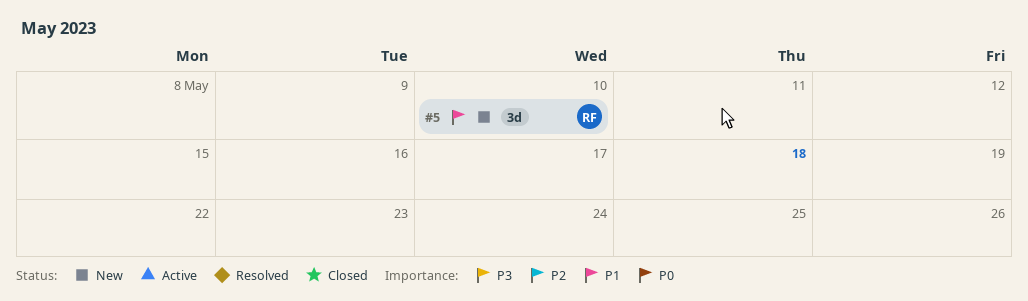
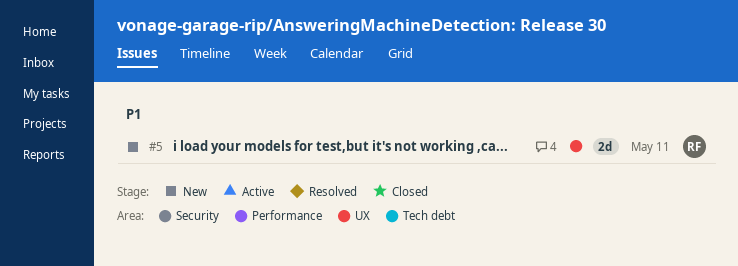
#5, estimate: 3d -> 2d
#5, due: May 10 -> May 11

